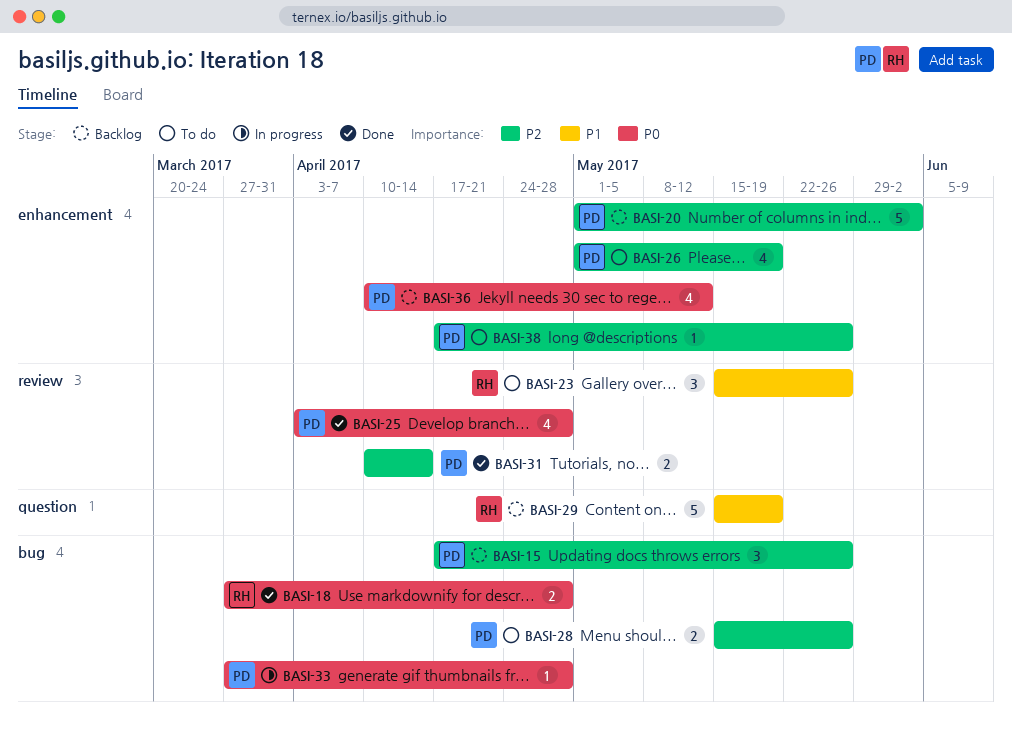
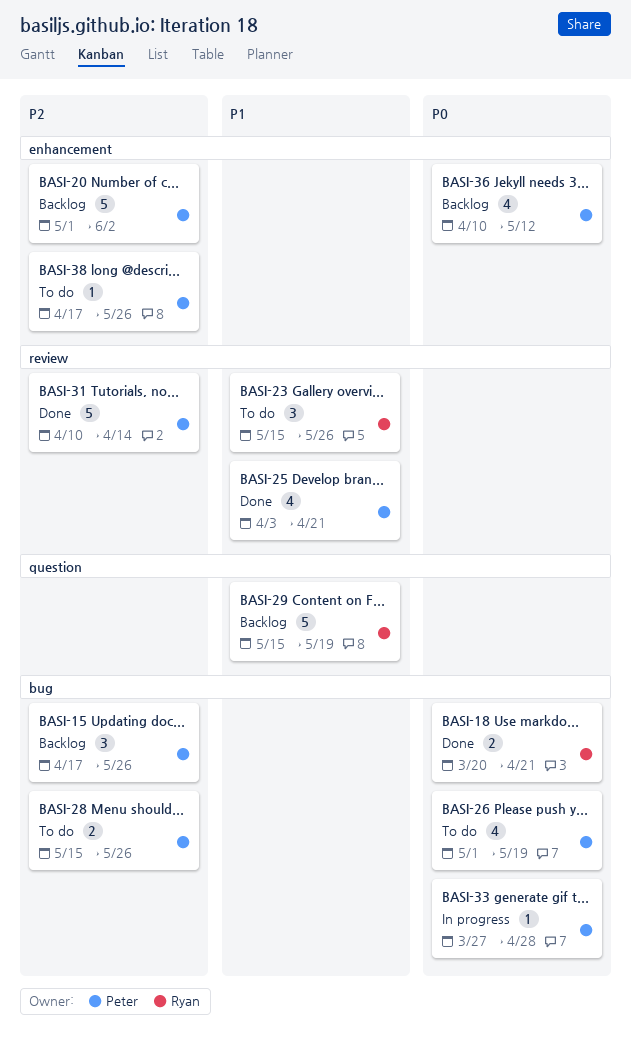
BASI-18, start: Mar 27 -> Mar 20
BASI-18, due: Apr 28 -> Apr 21
BASI-25, priority: P0 -> P1
BASI-25, due: Apr 28 -> Apr 21
BASI-26, priority: P2 -> P0
BASI-26, label: enhancement -> bug
BASI-31, estimate: 2 -> 5

